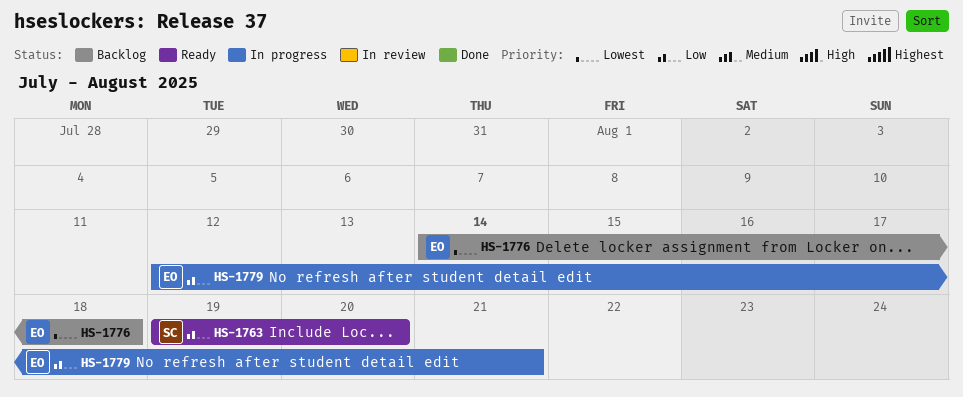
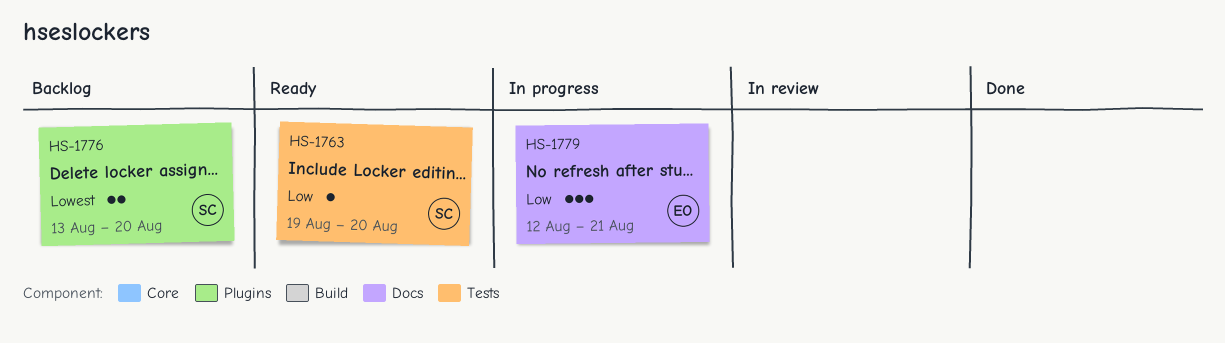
HS-1776, owner: EO -> SC
HS-1776, start: Aug 14 -> Aug 13
HS-1776, due: Aug 18 -> Aug 20

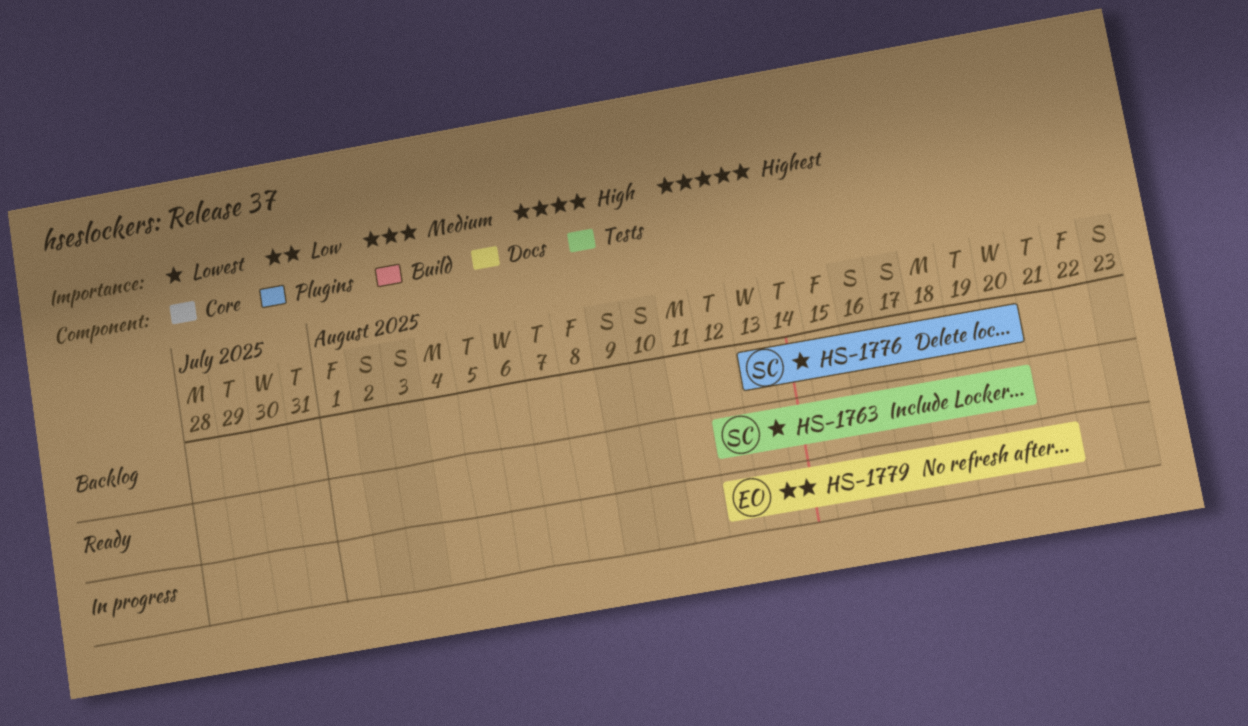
HS-1763, priority: Low -> Lowest
HS-1763, start: Aug 19 -> Aug 12

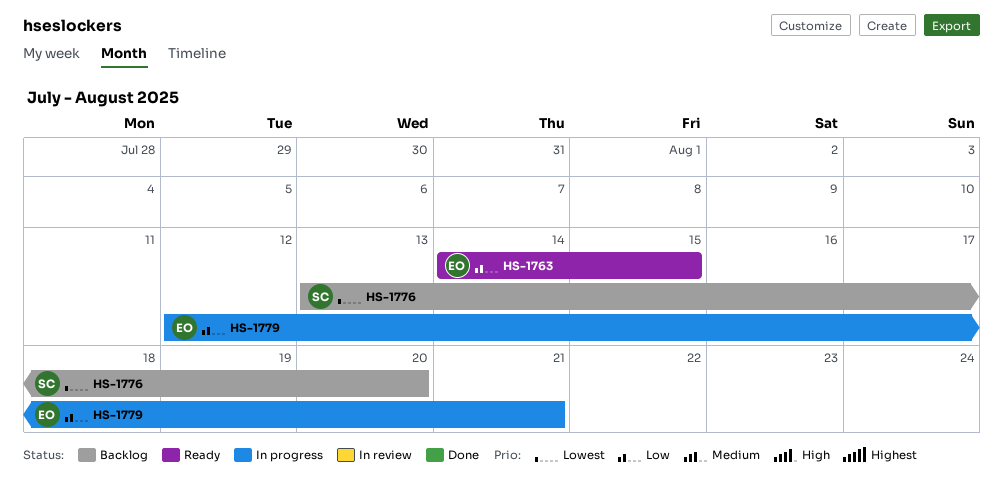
HS-1763, owner: SC -> EO
HS-1763, priority: Lowest -> Low
HS-1763, start: Aug 12 -> Aug 14
HS-1763, due: Aug 20 -> Aug 15

